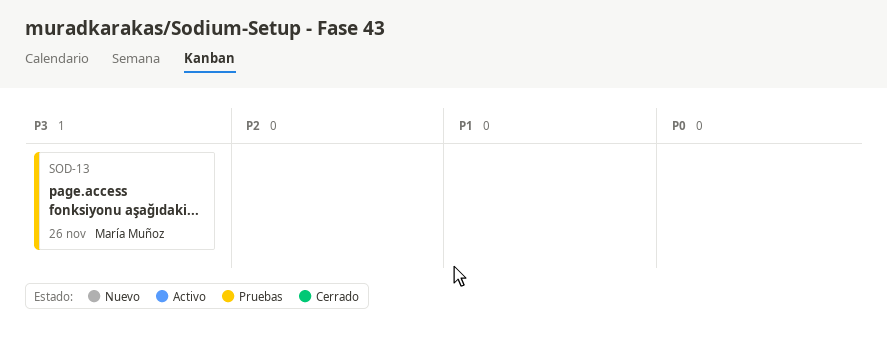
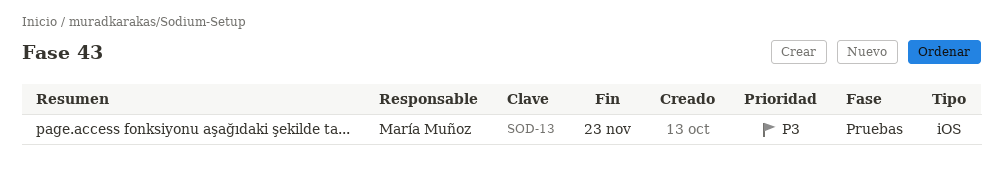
SOD-13, due: Nov 26 -> Nov 23

